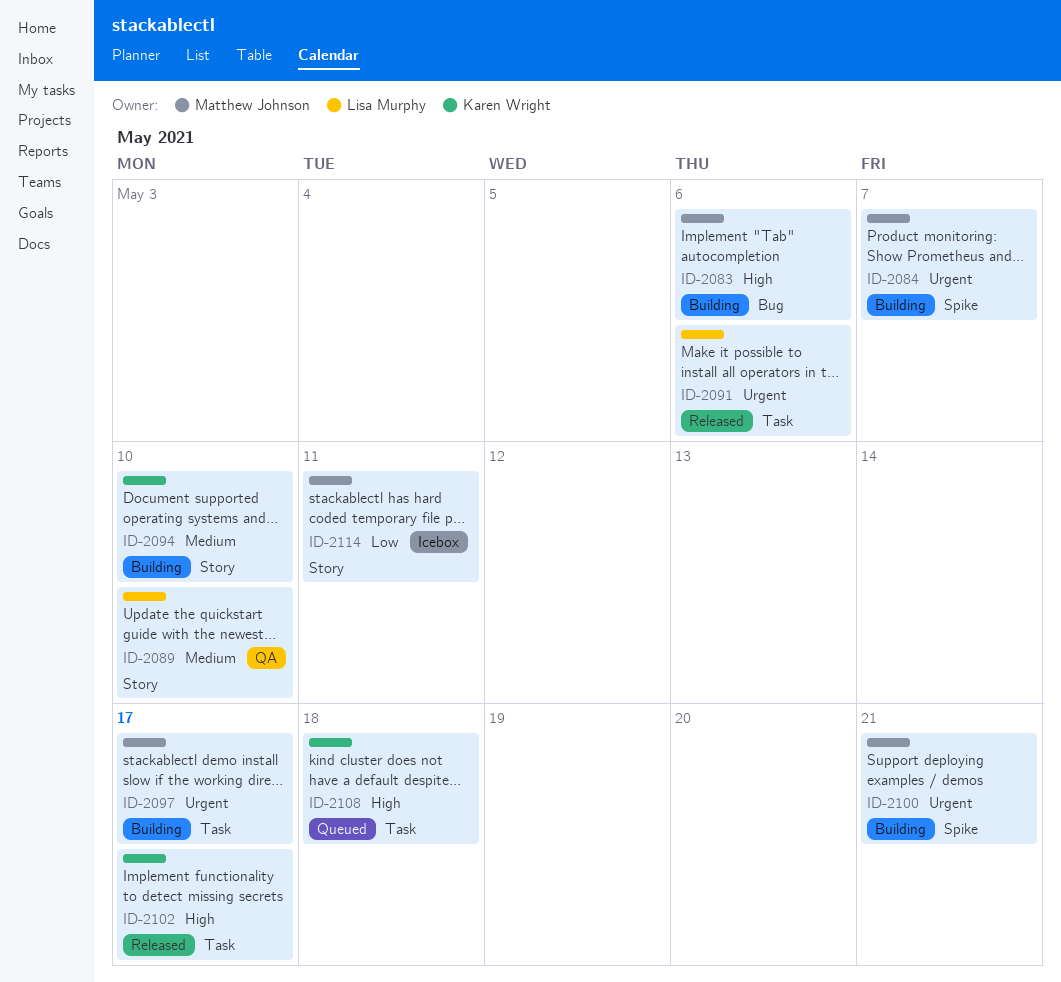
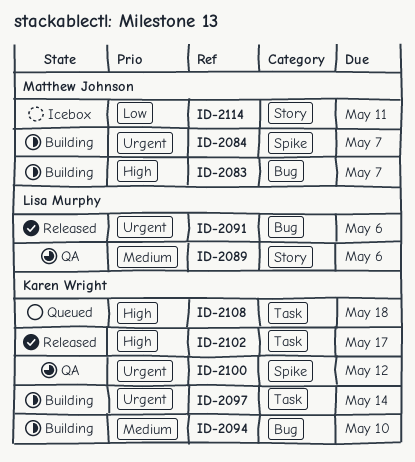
ID-2083, due: May 6 -> May 7
ID-2089, due: May 10 -> May 6
ID-2091, label: Task -> Bug
ID-2094, label: Story -> Bug
ID-2097, owner: Matthew Johnson -> Karen Wright
ID-2097, due: May 17 -> May 14
ID-2100, status: Building -> QA
ID-2100, owner: Matthew Johnson -> Karen Wright
ID-2100, due: May 21 -> May 12

